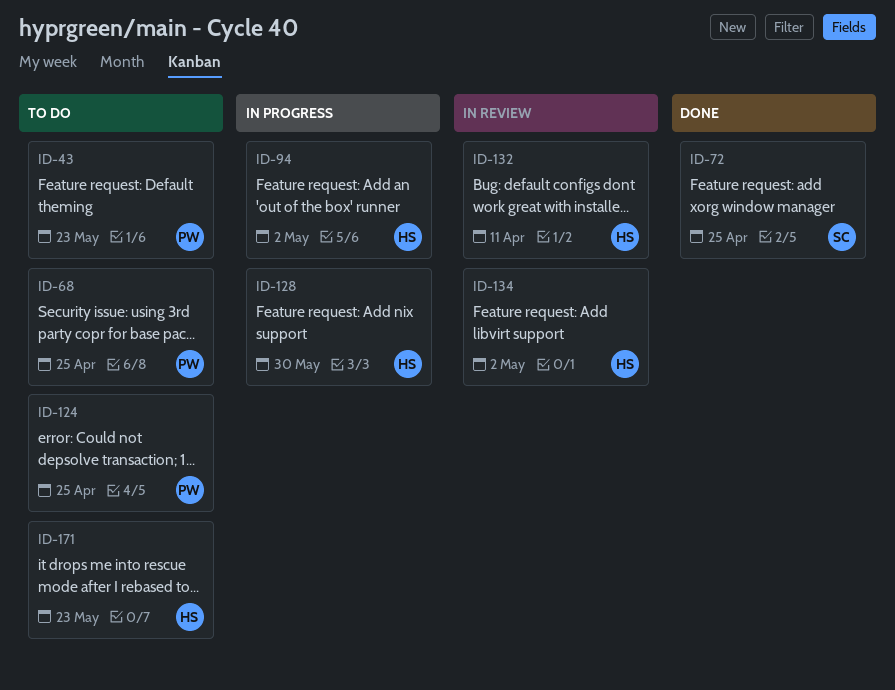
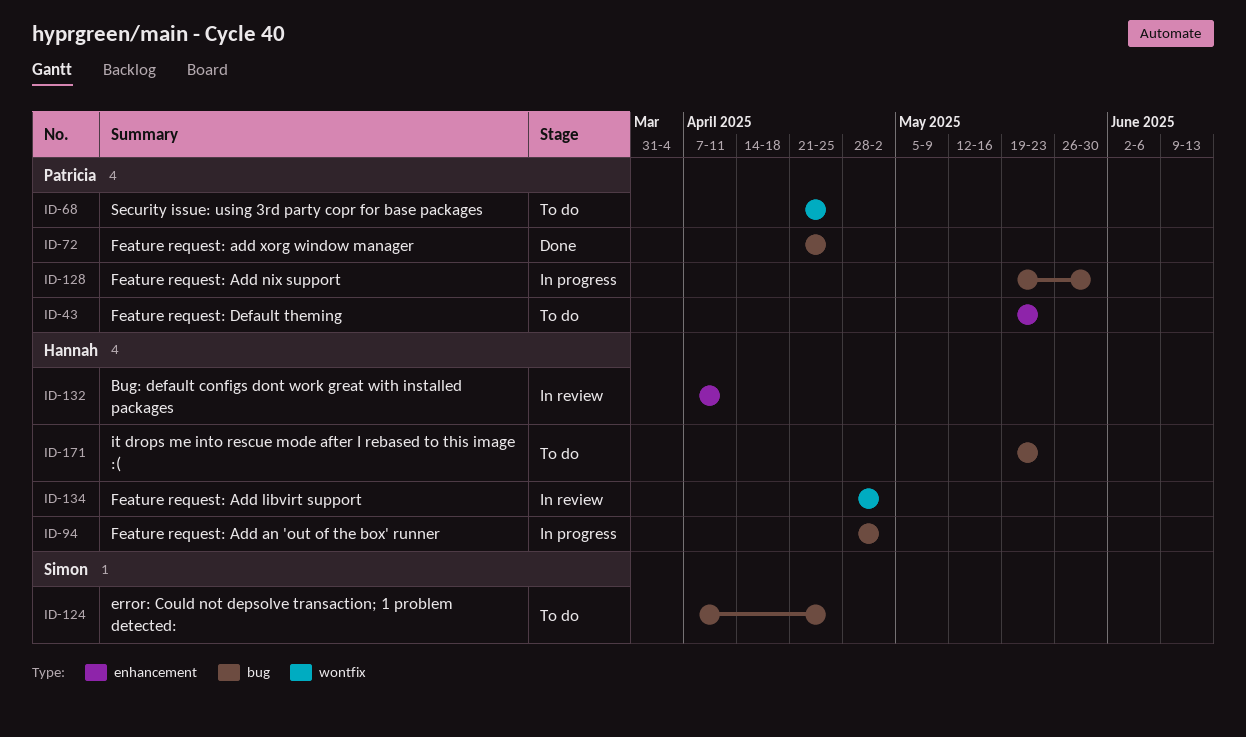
ID-72, owner: Simon -> Patricia
ID-124, owner: Patricia -> Simon
ID-128, owner: Hannah -> Patricia

